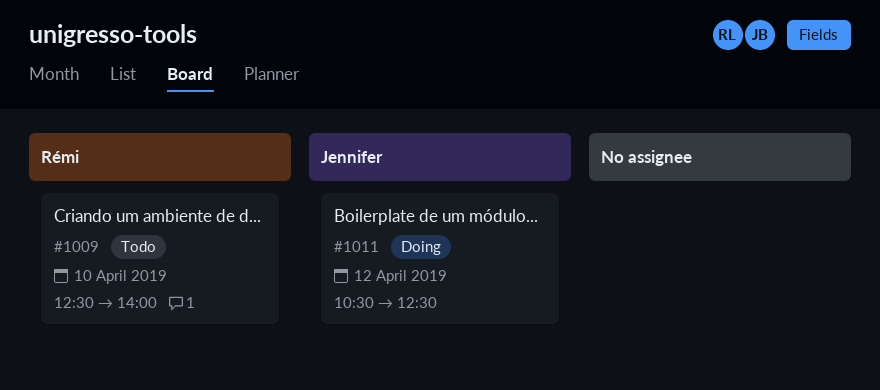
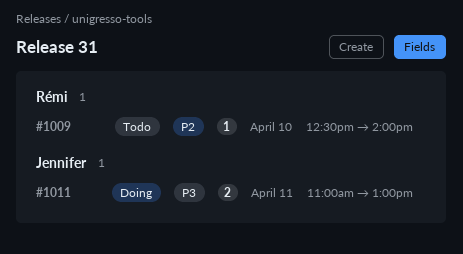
#1011, day: Apr 12 -> Apr 11
#1011, begins: 10:30 -> 11:00
#1011, ends: 12:30 -> 13:00

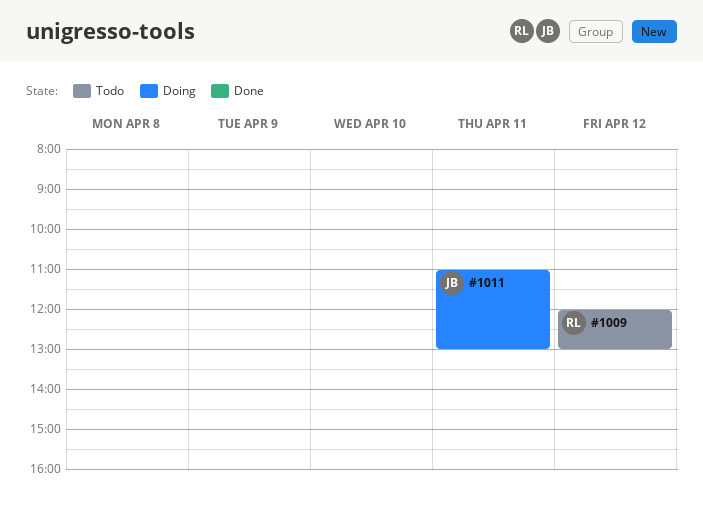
#1009, day: Apr 10 -> Apr 12
#1009, begins: 12:30 -> 12:00
#1009, ends: 14:00 -> 13:00

